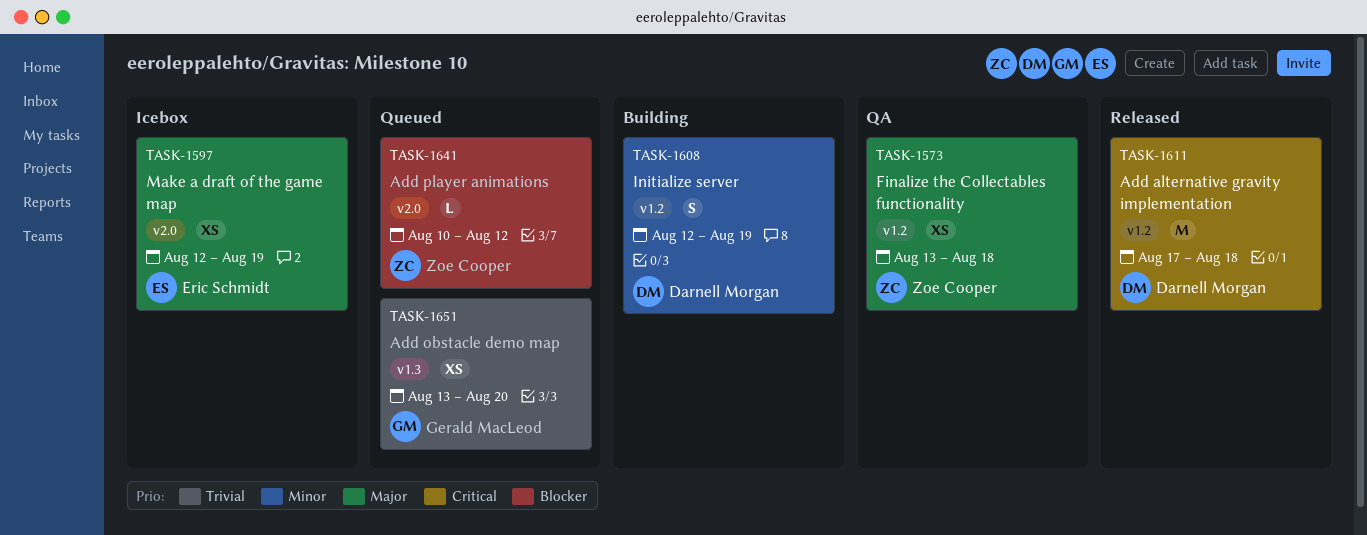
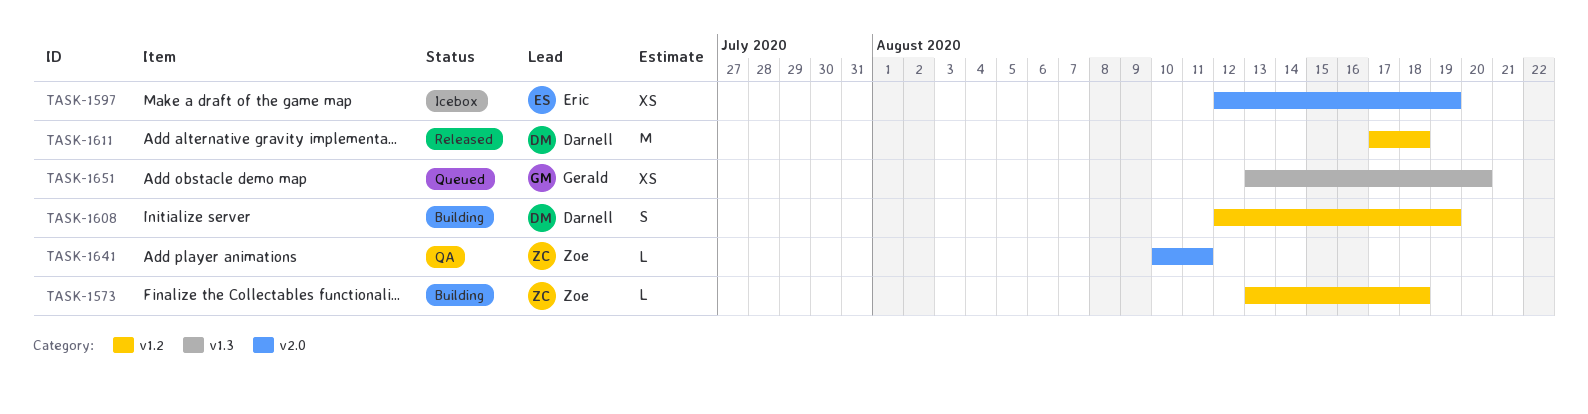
TASK-1573, status: QA -> Building
TASK-1573, estimate: XS -> L
TASK-1641, status: Queued -> QA
TASK-1641, due: Aug 12 -> Aug 11

